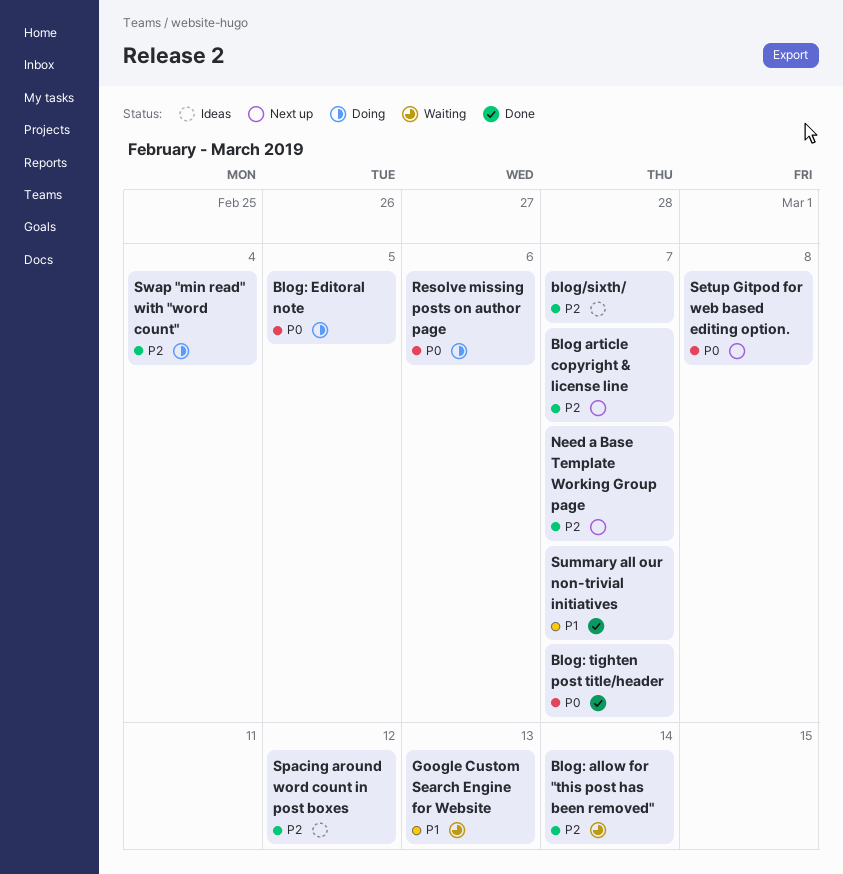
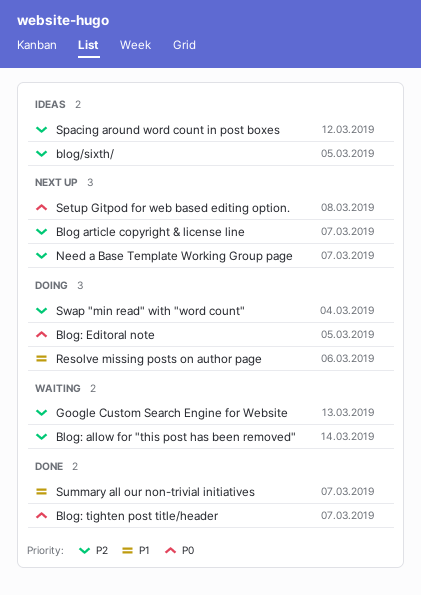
blog/sixth/, due: Mar 7 -> Mar 5
Google Custom Search Engine for Website, priority: P1 -> P2
Resolve missing posts on author page, priority: P0 -> P1

